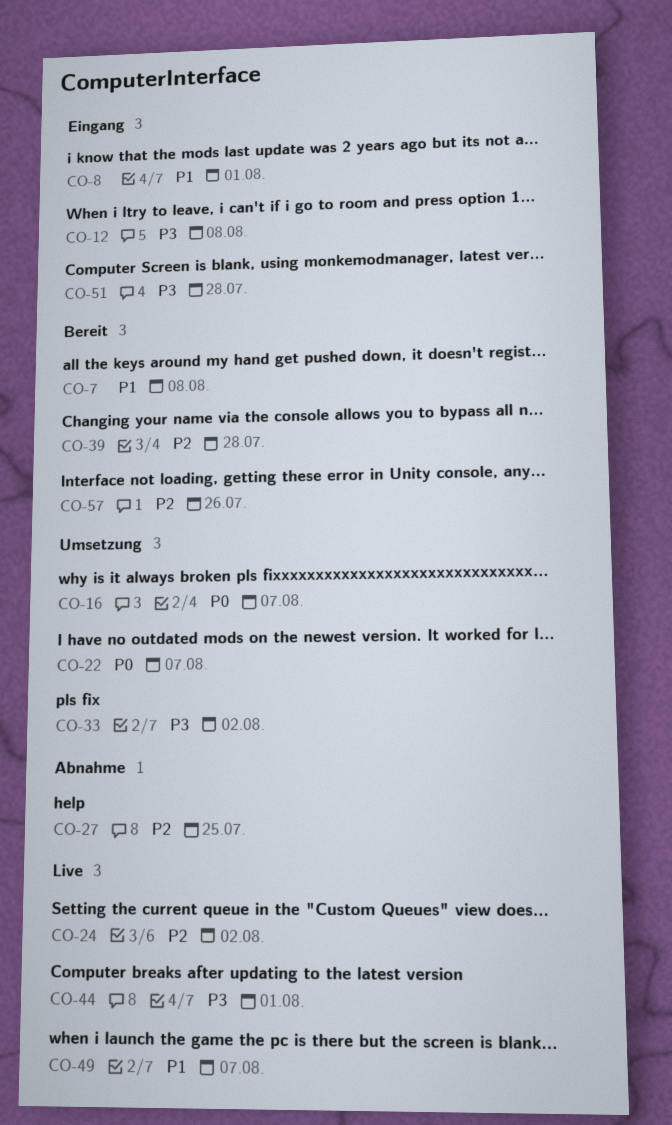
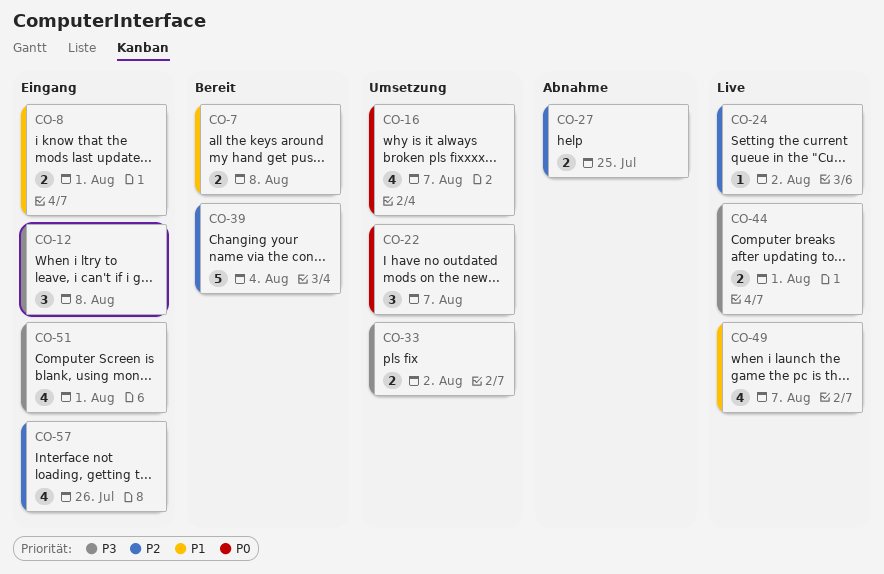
CO-39, due: Jul 28 -> Aug 4
CO-51, due: Jul 28 -> Aug 1
CO-57, status: Bereit -> Eingang

